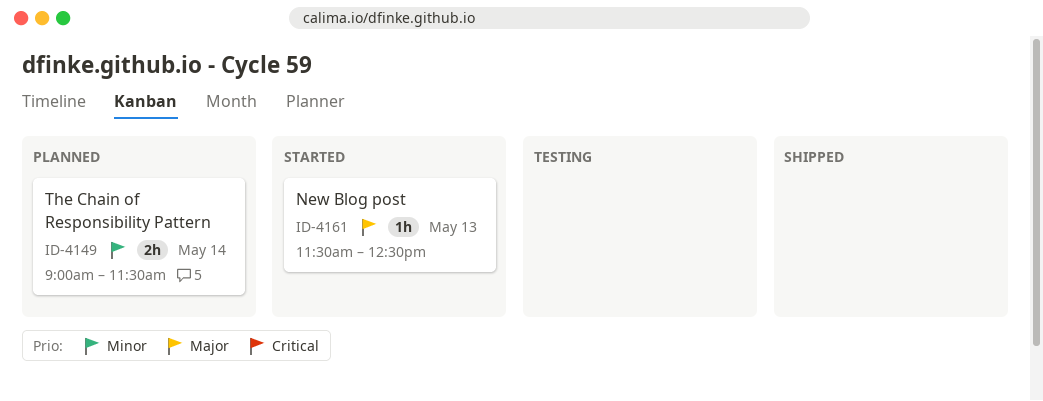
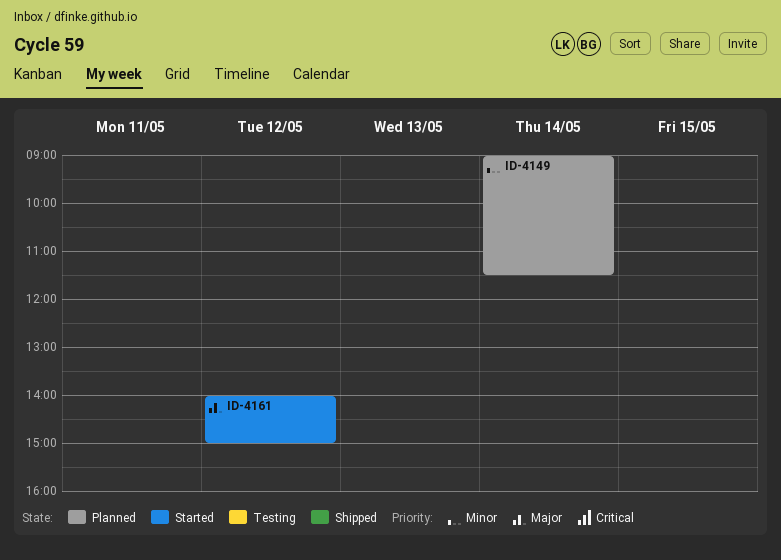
ID-4161, day: May 13 -> May 12
ID-4161, begins: 11:30 -> 14:00
ID-4161, ends: 12:30 -> 15:00

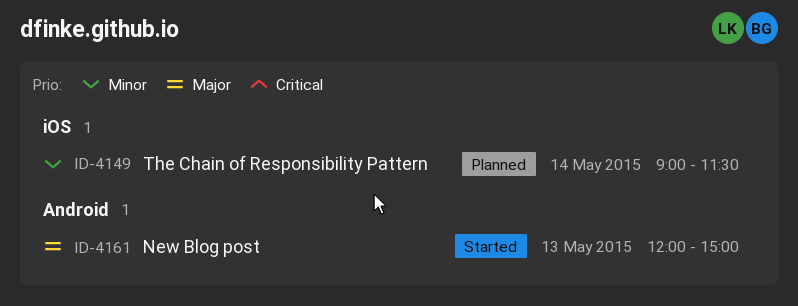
ID-4161, day: May 12 -> May 13
ID-4161, begins: 14:00 -> 12:00

